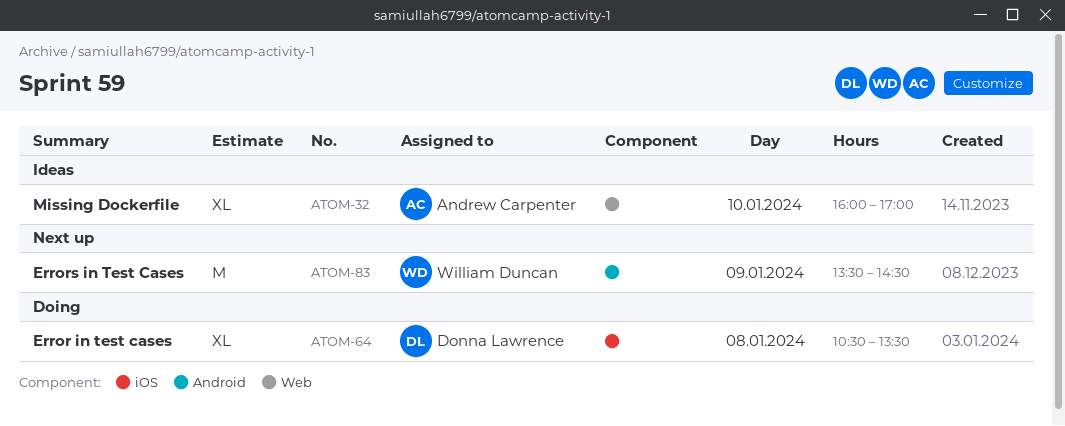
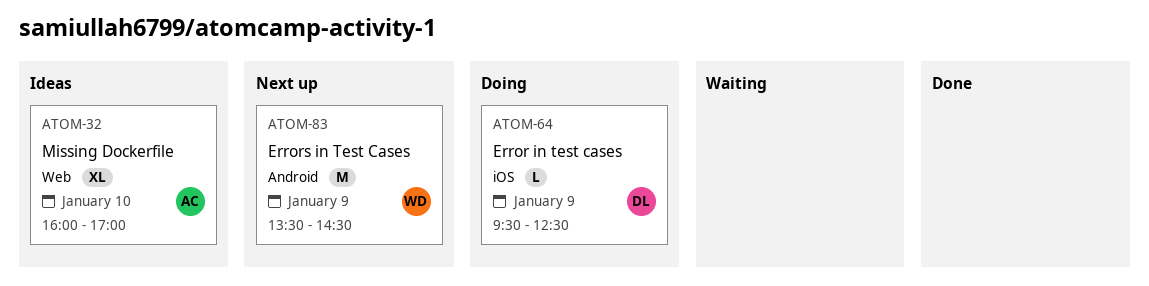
ATOM-64, estimate: XL -> L
ATOM-64, day: Jan 8 -> Jan 9
ATOM-64, begins: 10:30 -> 09:30
ATOM-64, ends: 13:30 -> 12:30

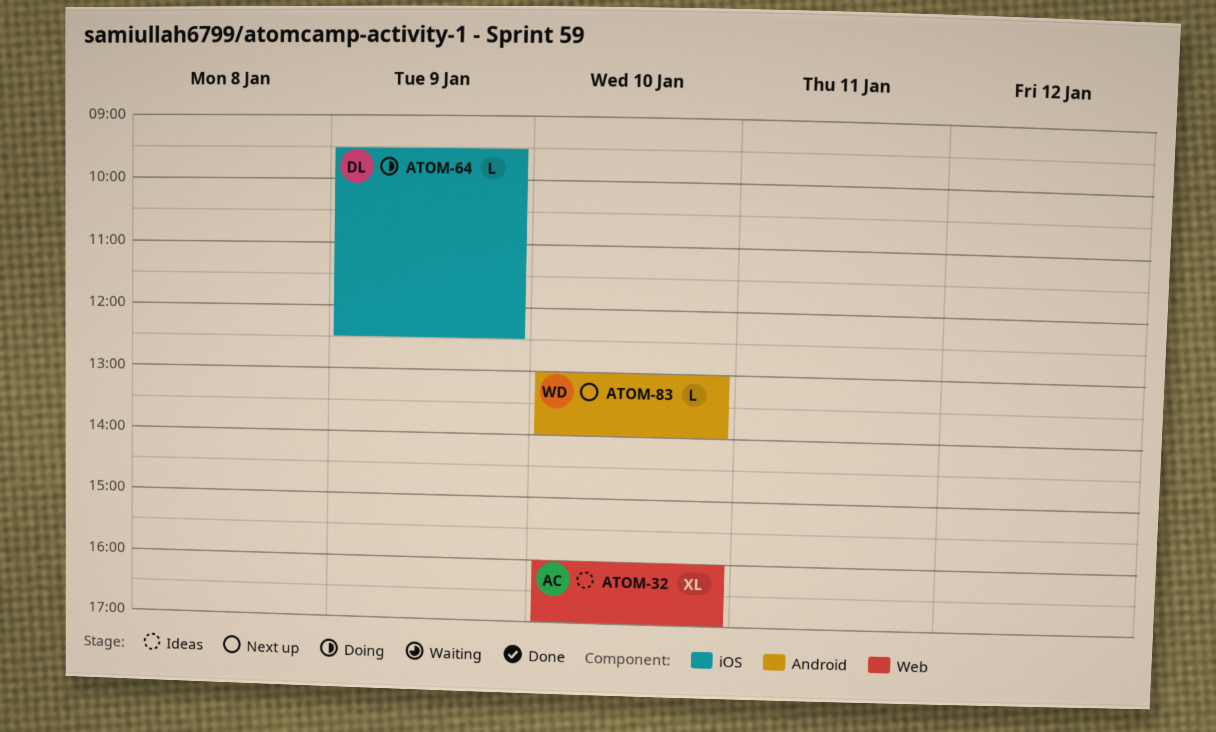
ATOM-83, estimate: M -> L
ATOM-83, day: Jan 9 -> Jan 10
ATOM-83, begins: 13:30 -> 13:00
ATOM-83, ends: 14:30 -> 14:00

